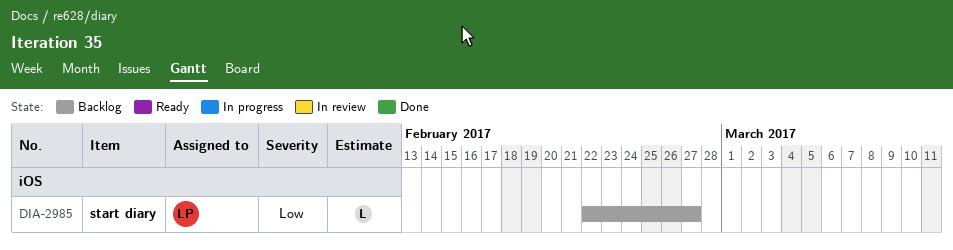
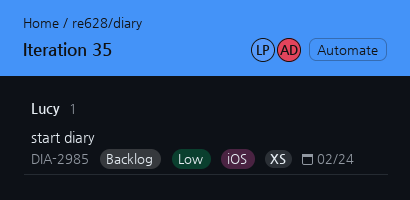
DIA-2985, estimate: L -> XS
DIA-2985, due: Feb 27 -> Feb 24

